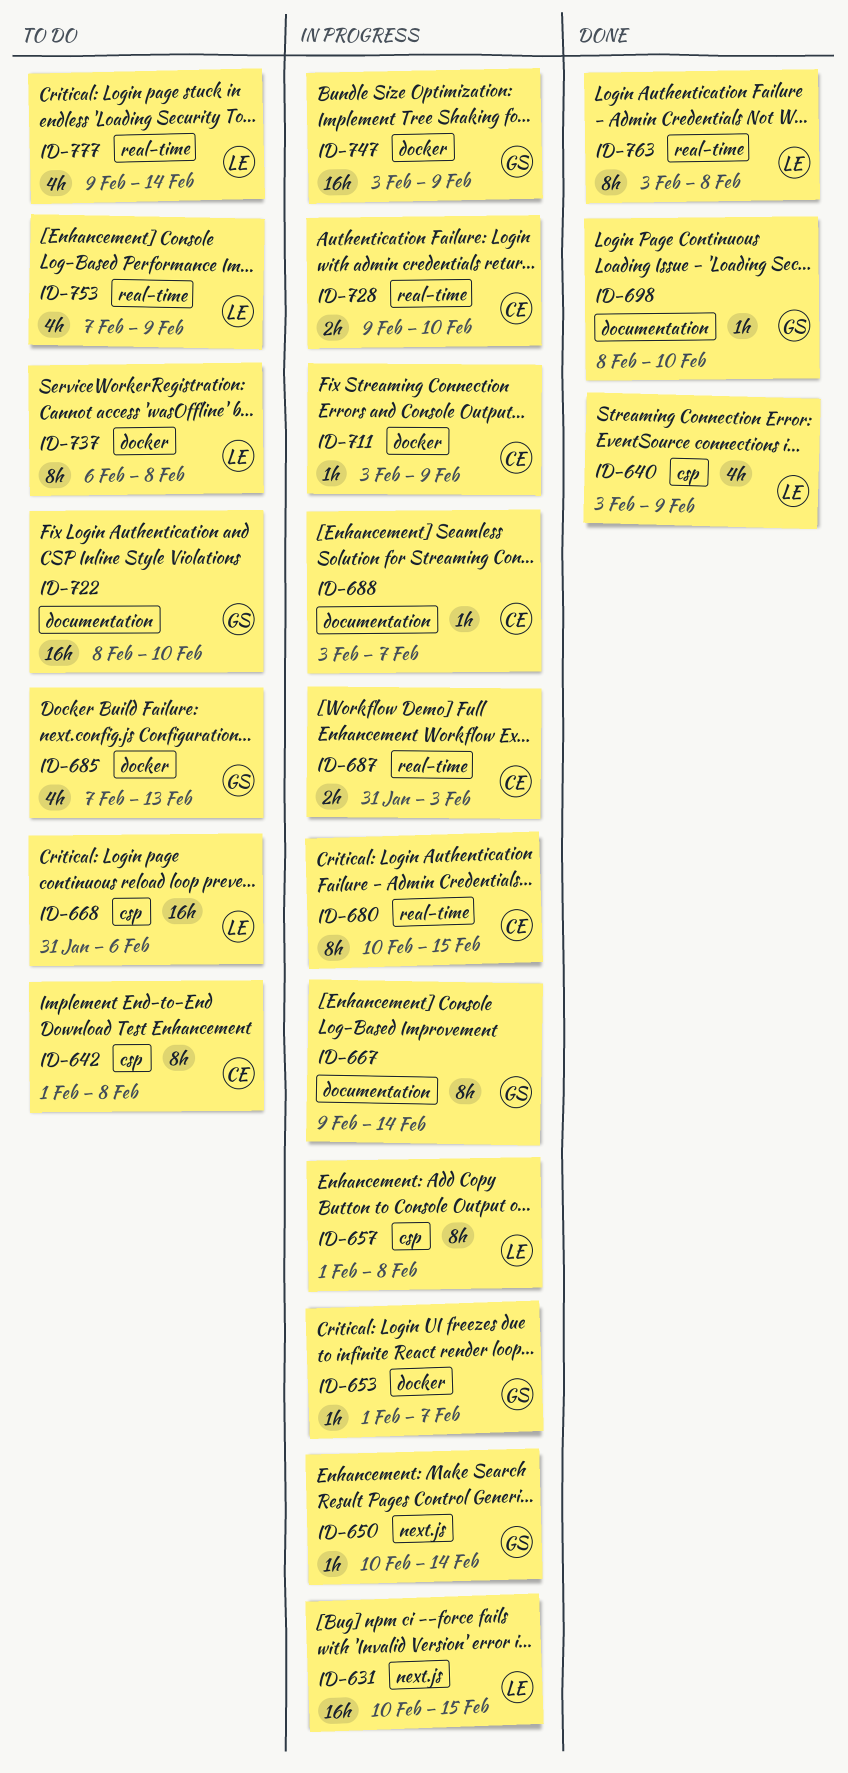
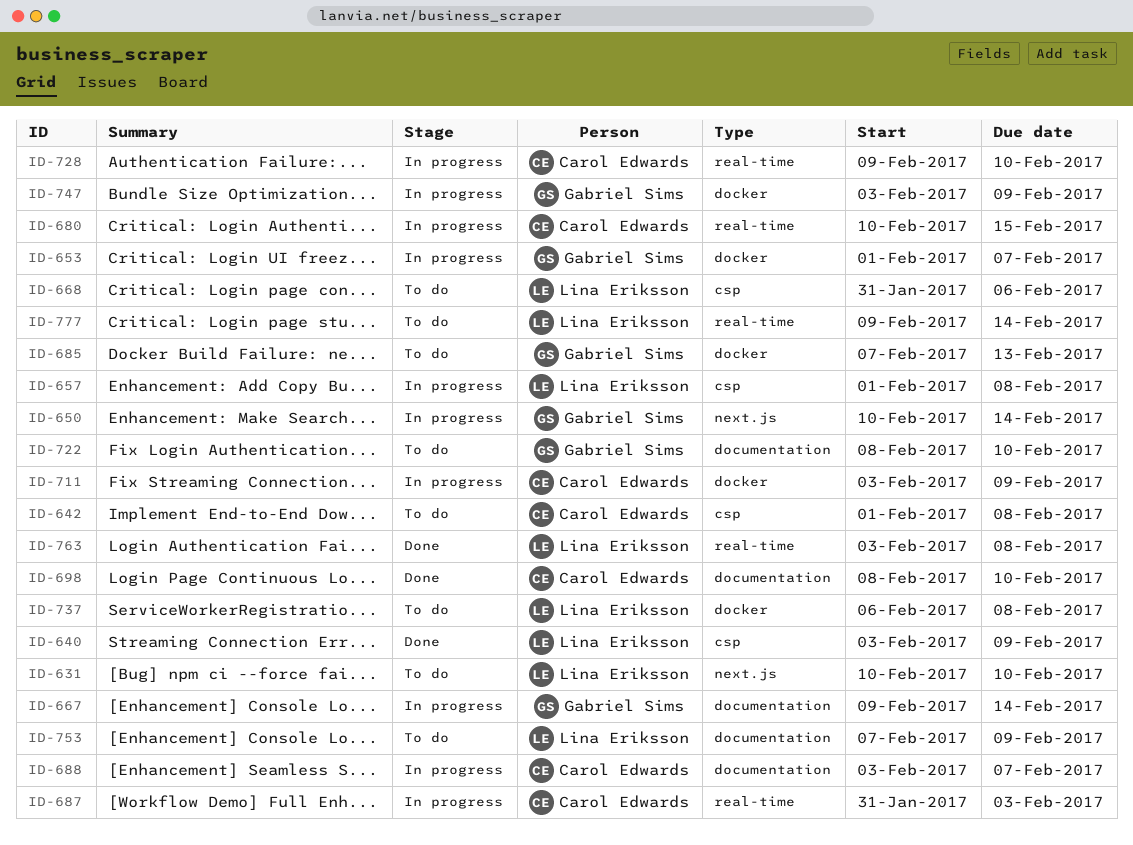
ID-631, status: In progress -> To do
ID-631, due: Feb 15 -> Feb 10
ID-698, owner: Gabriel Sims -> Carol Edwards
ID-753, label: real-time -> documentation

